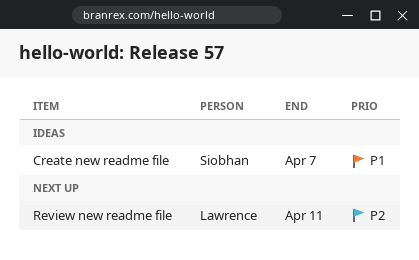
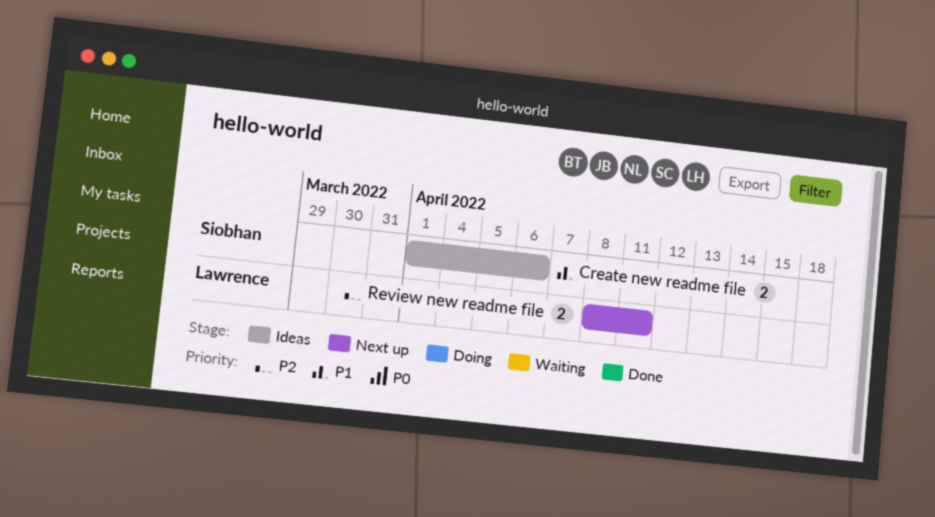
Create new readme file, due: Apr 7 -> Apr 6

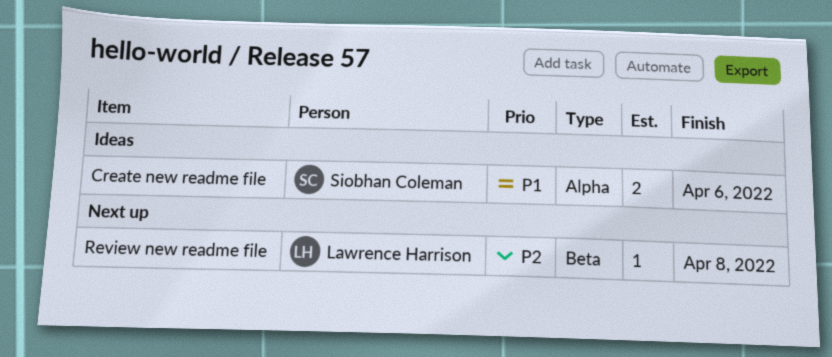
Review new readme file, estimate: 2 -> 1
Review new readme file, due: Apr 11 -> Apr 8

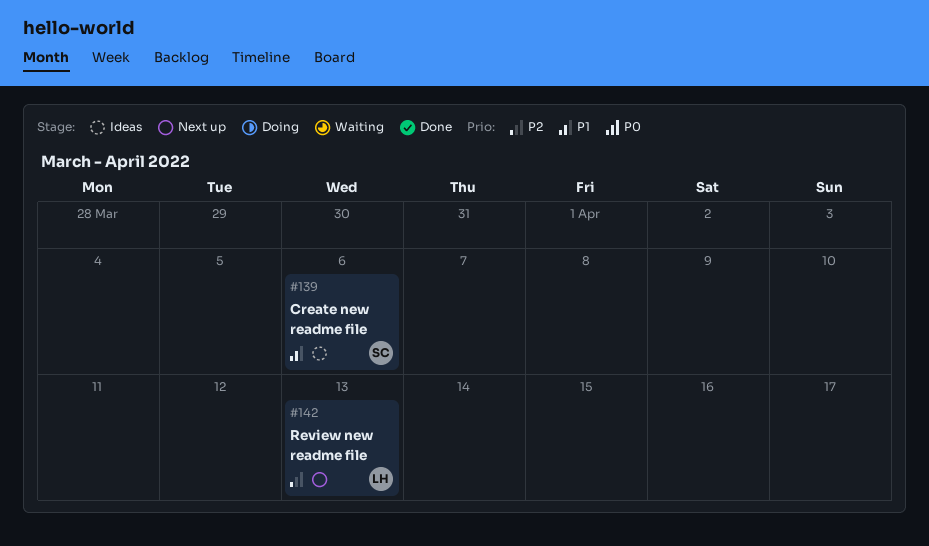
Review new readme file, due: Apr 8 -> Apr 13

